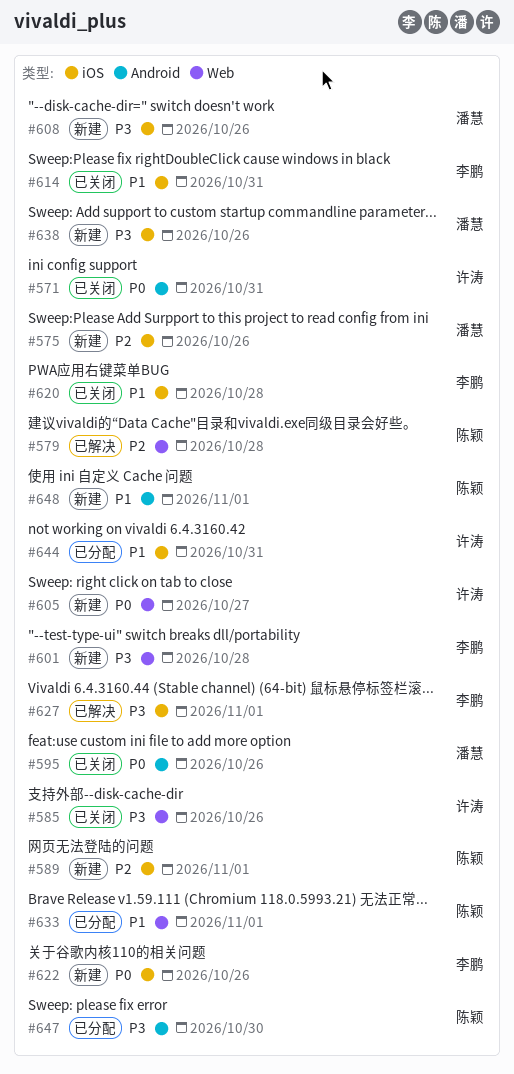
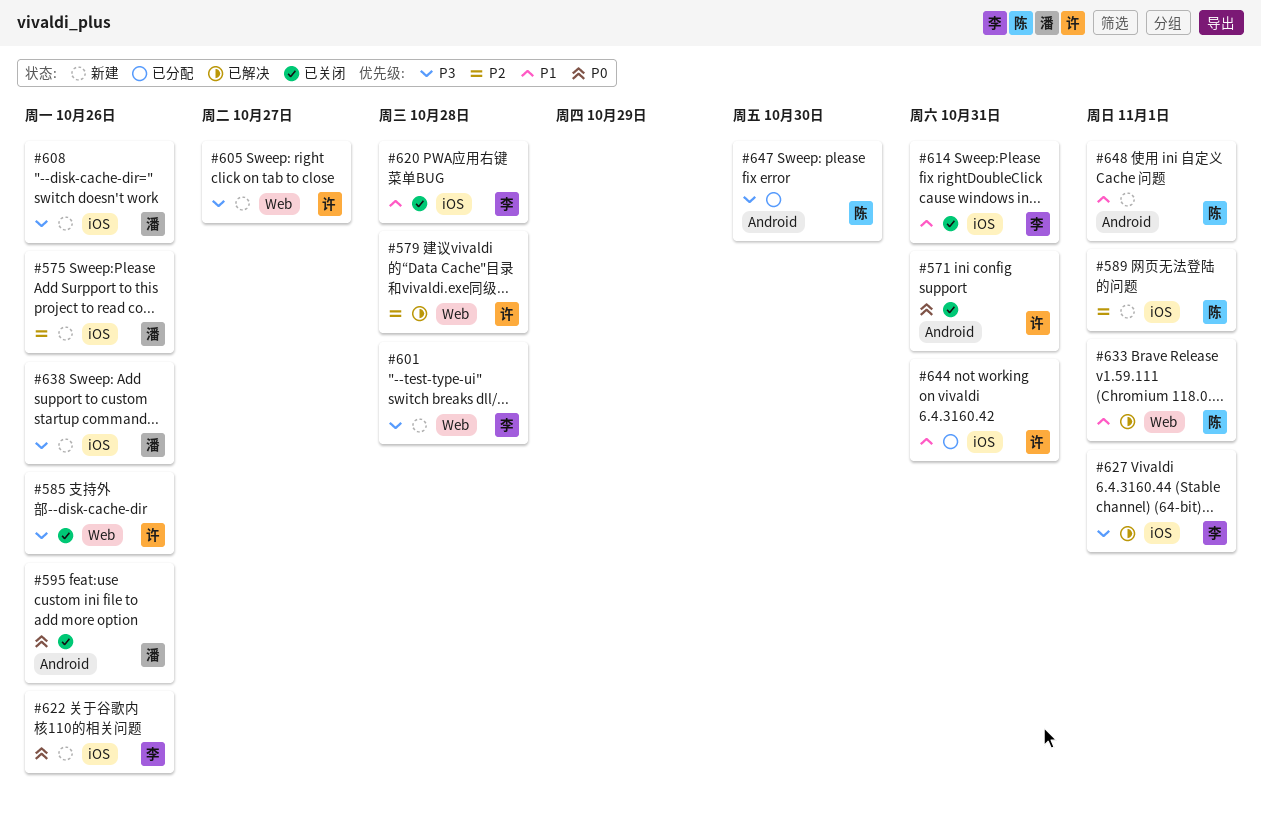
#579, owner: 陈颖 -> 许涛
#605, priority: P0 -> P3
#633, status: 已分配 -> 已解决

